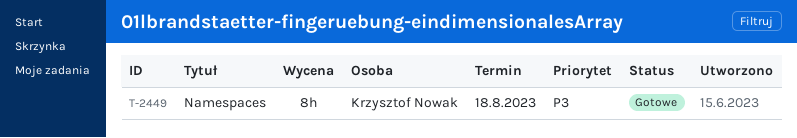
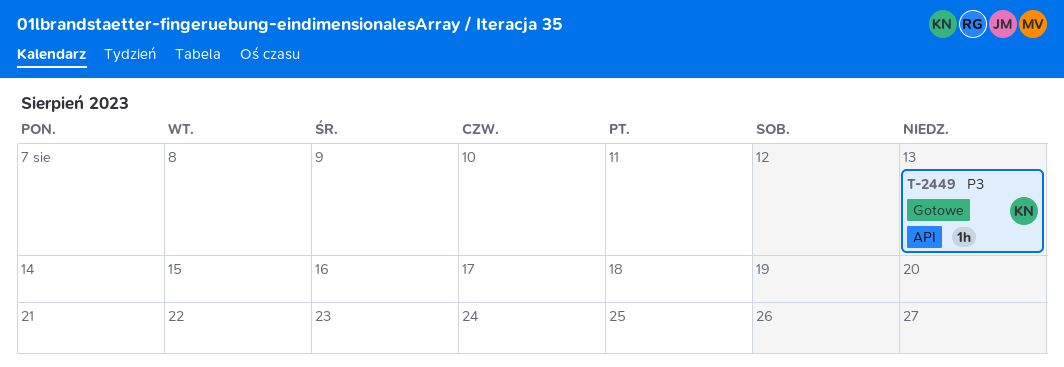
T-2449, estimate: 8h -> 1h
T-2449, due: Aug 18 -> Aug 13

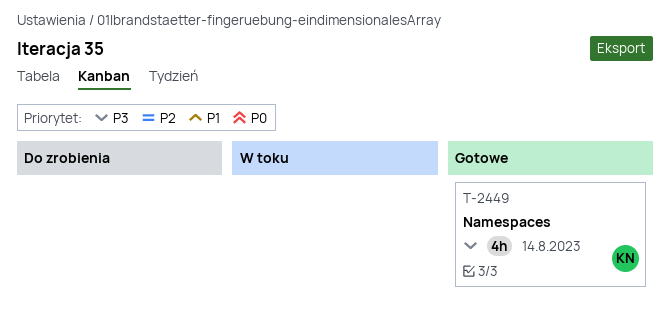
T-2449, estimate: 1h -> 4h
T-2449, due: Aug 13 -> Aug 14

